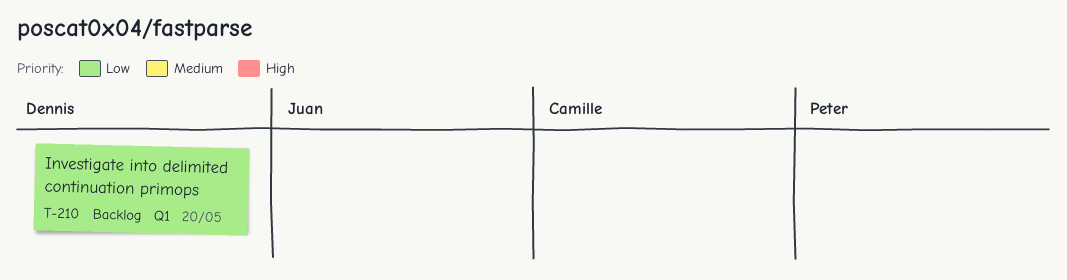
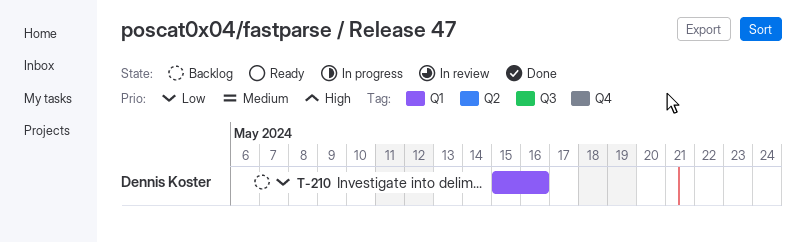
T-210, due: May 20 -> May 16

